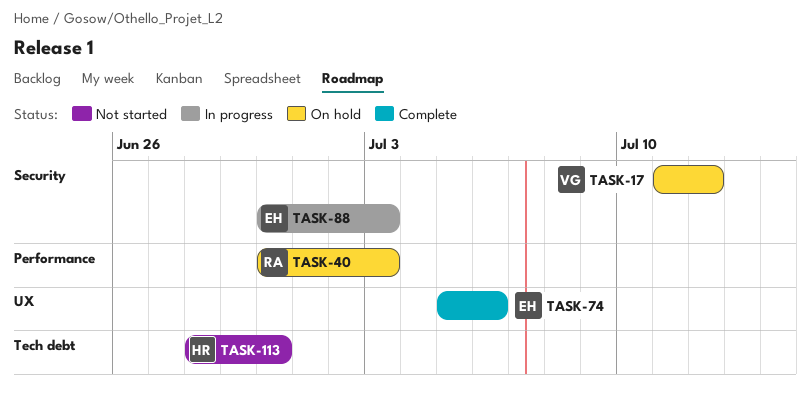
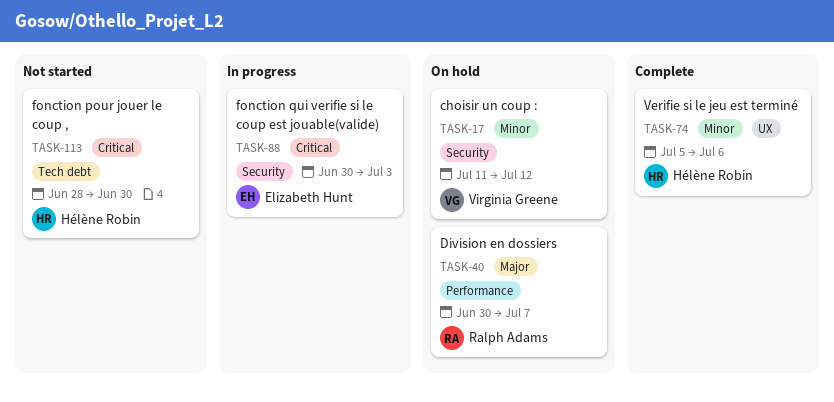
TASK-40, due: Jul 3 -> Jul 7
TASK-74, owner: Elizabeth Hunt -> Hélène Robin

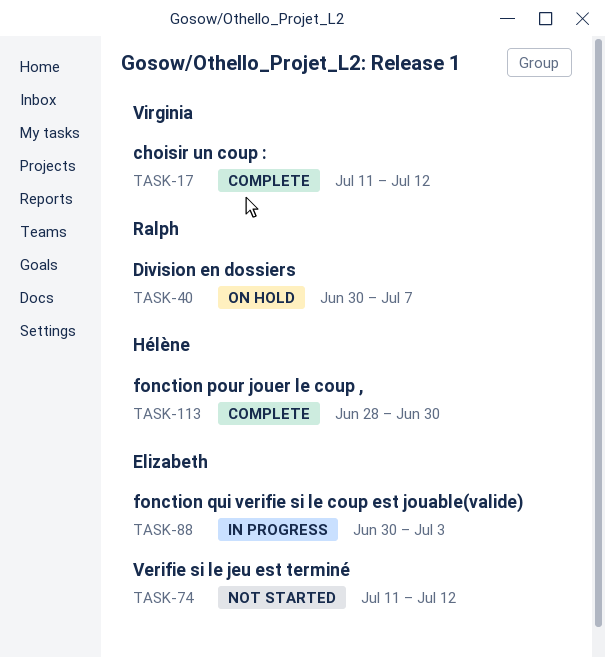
TASK-17, status: On hold -> Complete
TASK-74, status: Complete -> Not started
TASK-74, owner: Hélène Robin -> Elizabeth Hunt
TASK-74, start: Jul 5 -> Jul 11
TASK-74, due: Jul 6 -> Jul 12
TASK-113, status: Not started -> Complete

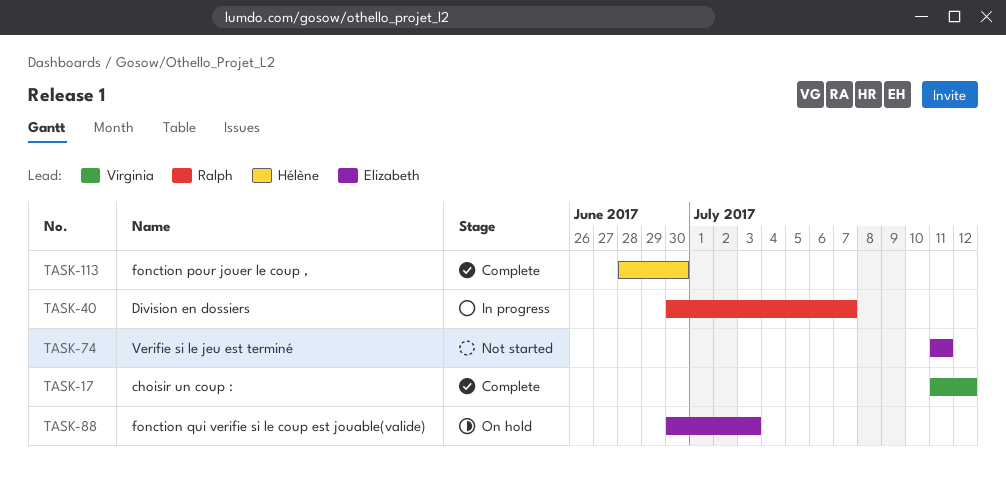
TASK-40, status: On hold -> In progress
TASK-74, due: Jul 12 -> Jul 11
TASK-88, status: In progress -> On hold

